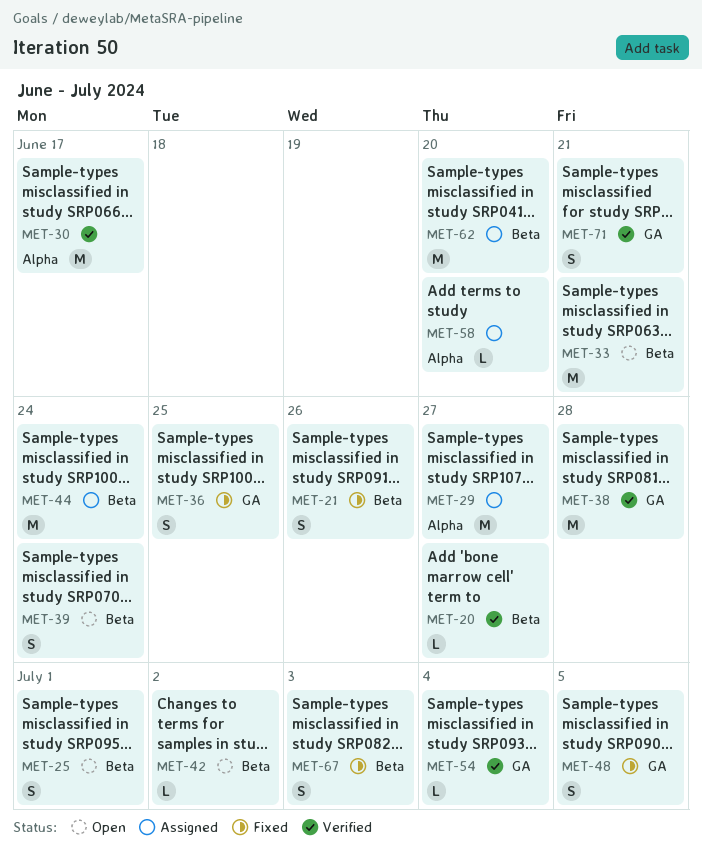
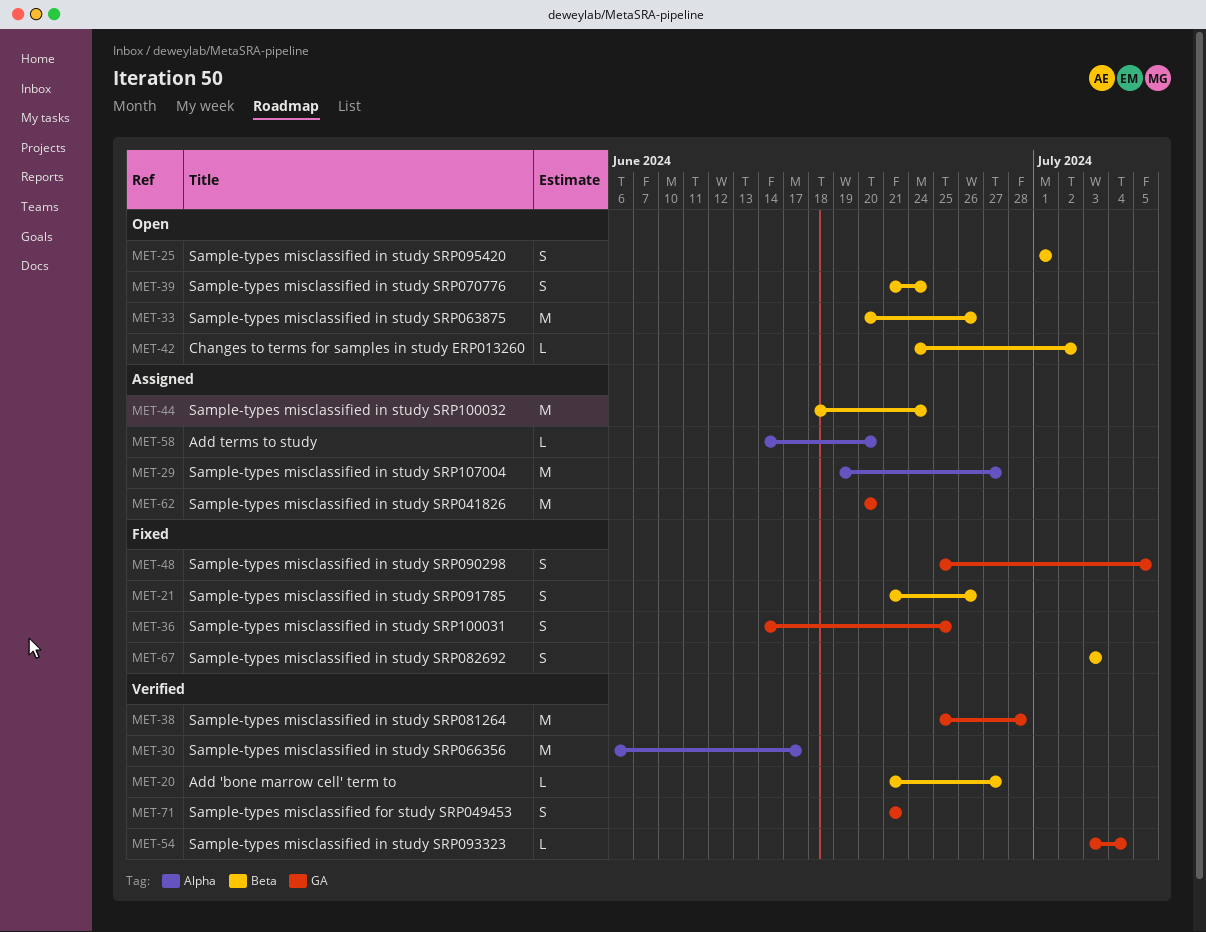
MET-33, due: Jun 21 -> Jun 26
MET-62, label: Beta -> GA

